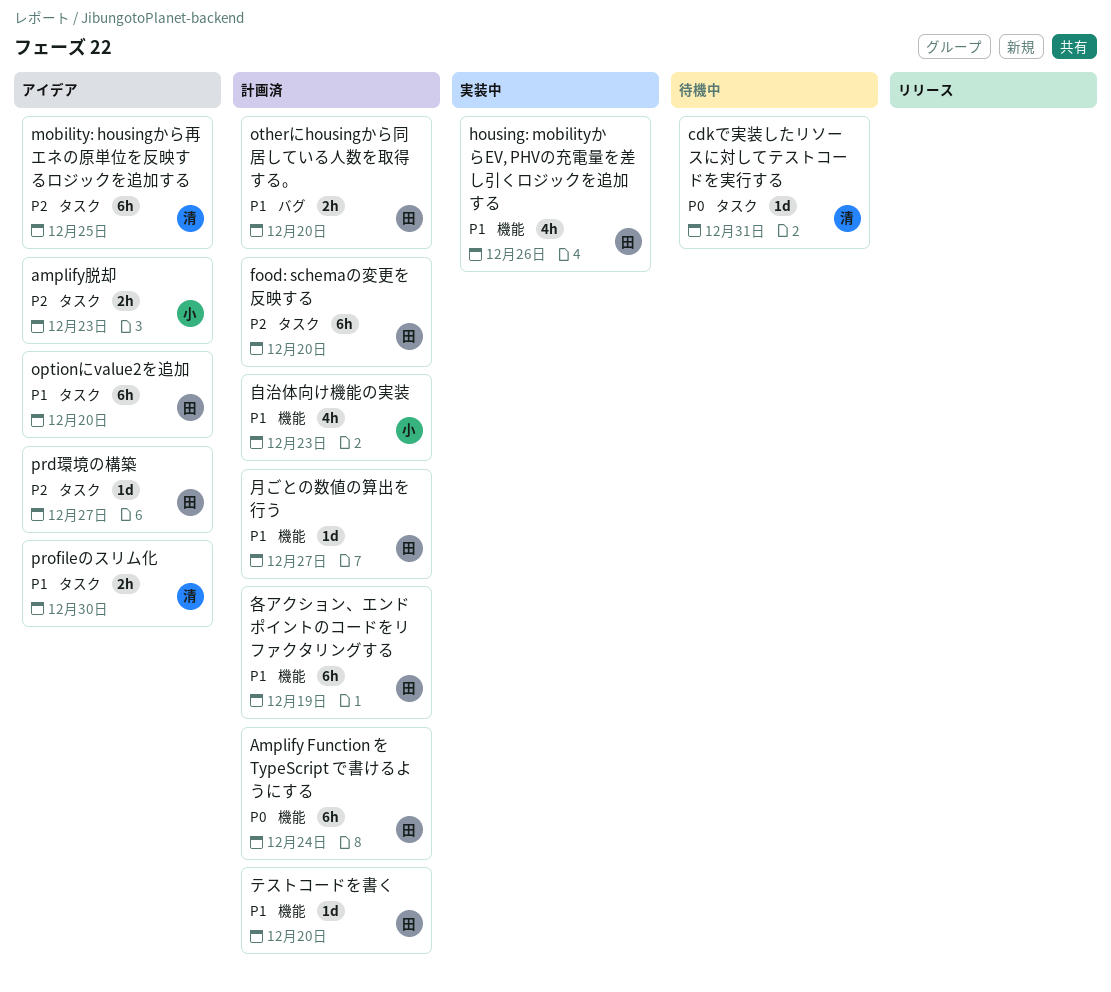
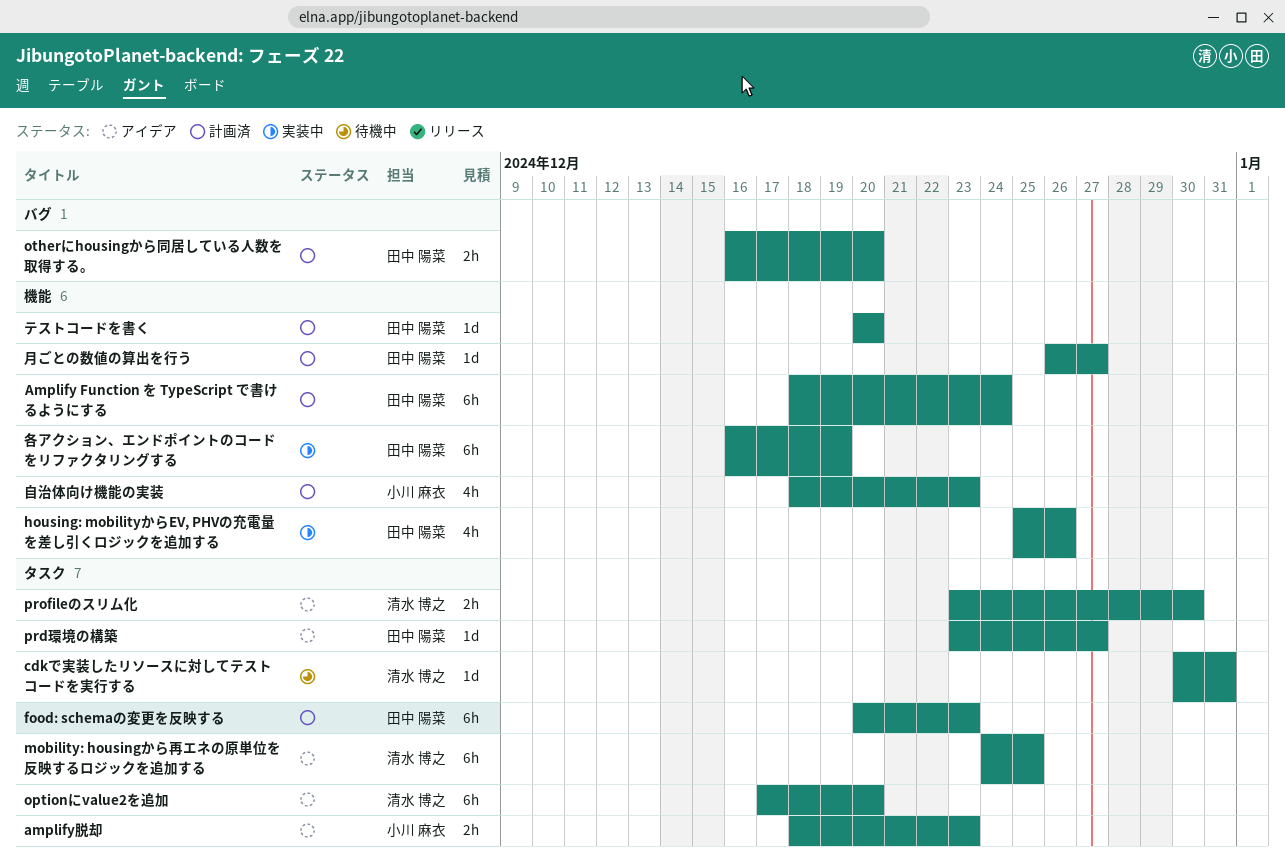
food: schemaの変更を反映する, due: Dec 20 -> Dec 23
optionにvalue2を追加, owner: 田中 陽菜 -> 清水 博之
各アクション、エンドポイントのコードをリファクタリングする, status: 計画済 -> 実装中

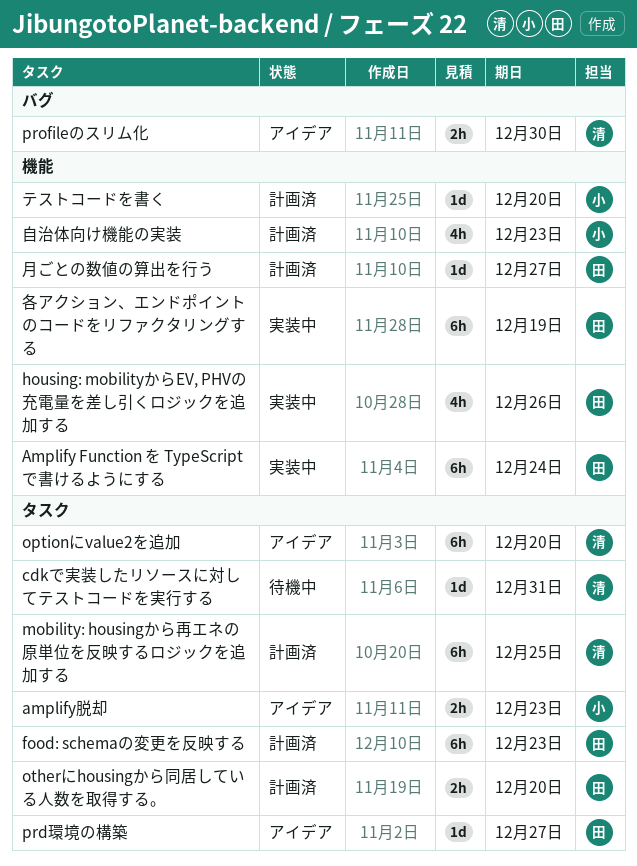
Amplify Function を TypeScript で書けるようにする, status: 計画済 -> 実装中
mobility: housingから再エネの原単位を反映するロジックを追加する, status: アイデア -> 計画済
otherにhousingから同居している人数を取得する。, label: バグ -> タスク
profileのスリム化, label: タスク -> バグ
テストコードを書く, owner: 田中 陽菜 -> 小川 麻衣

